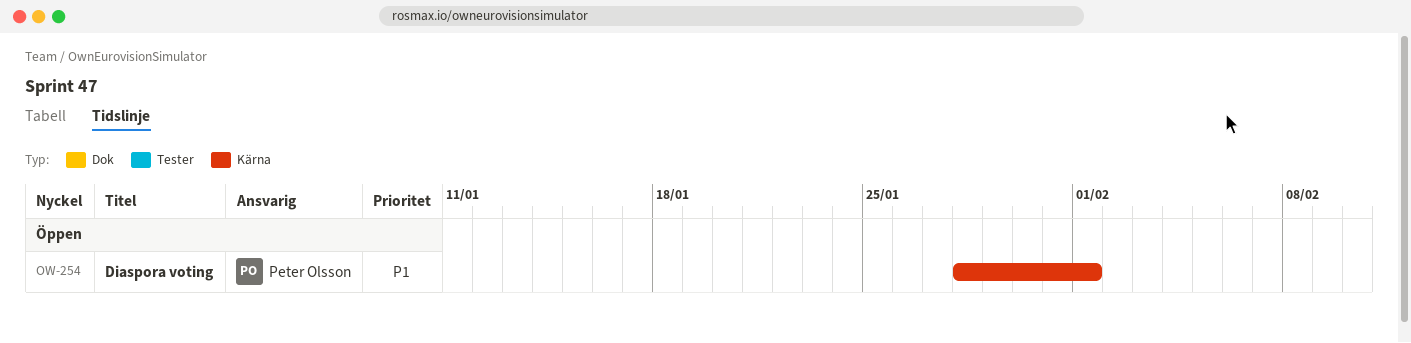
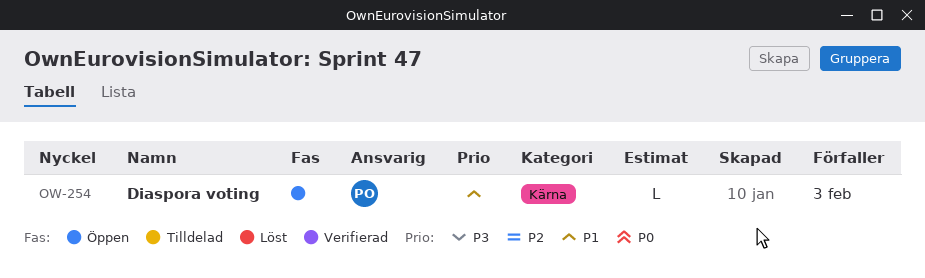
OW-254, due: Feb 1 -> Feb 3

